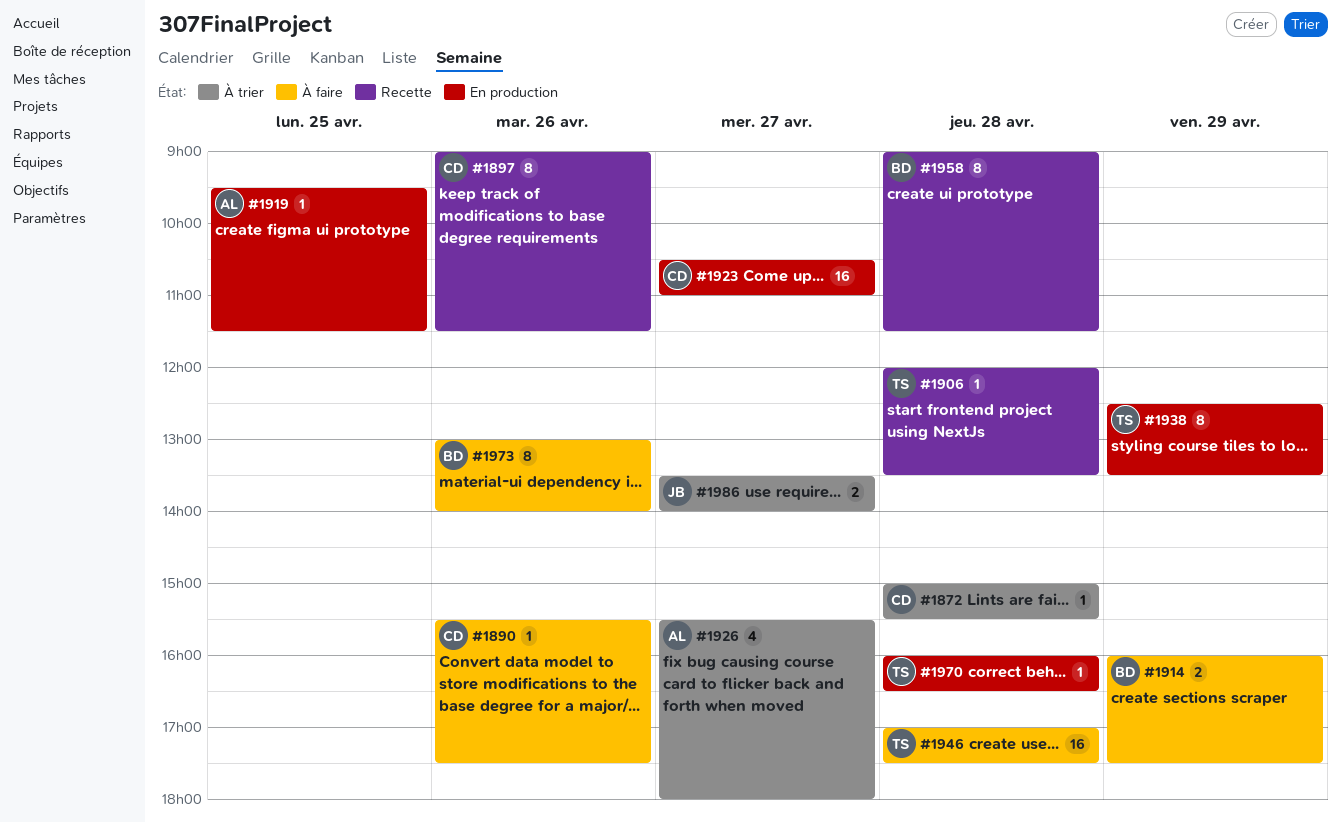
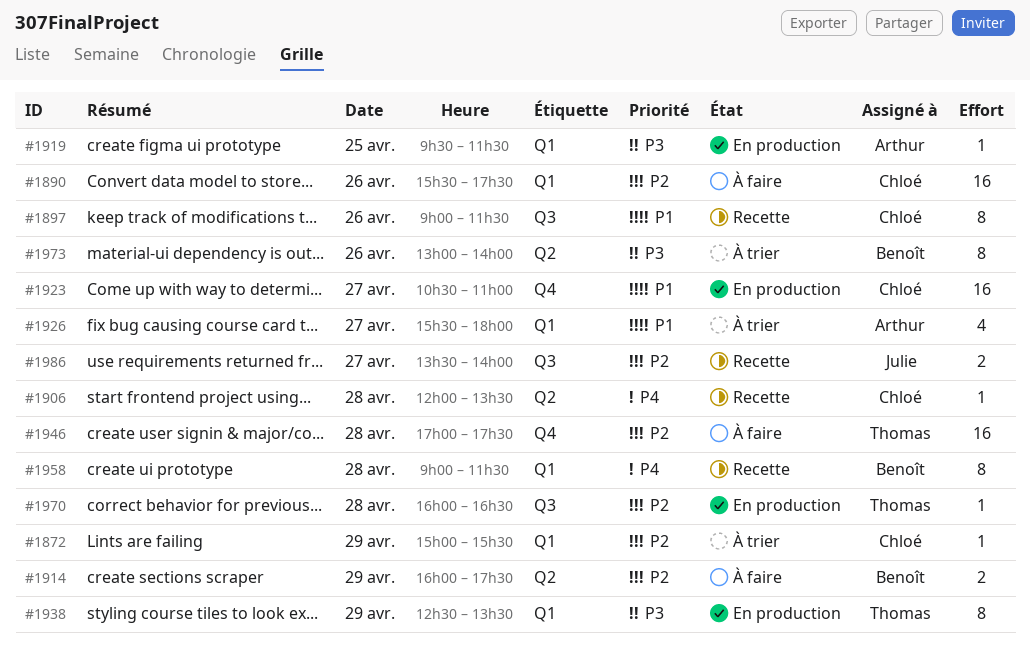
#1872, day: Apr 28 -> Apr 29
#1890, estimate: 1 -> 16
#1906, owner: Thomas -> Chloé
#1973, status: À faire -> À trier
#1986, status: À trier -> Recette

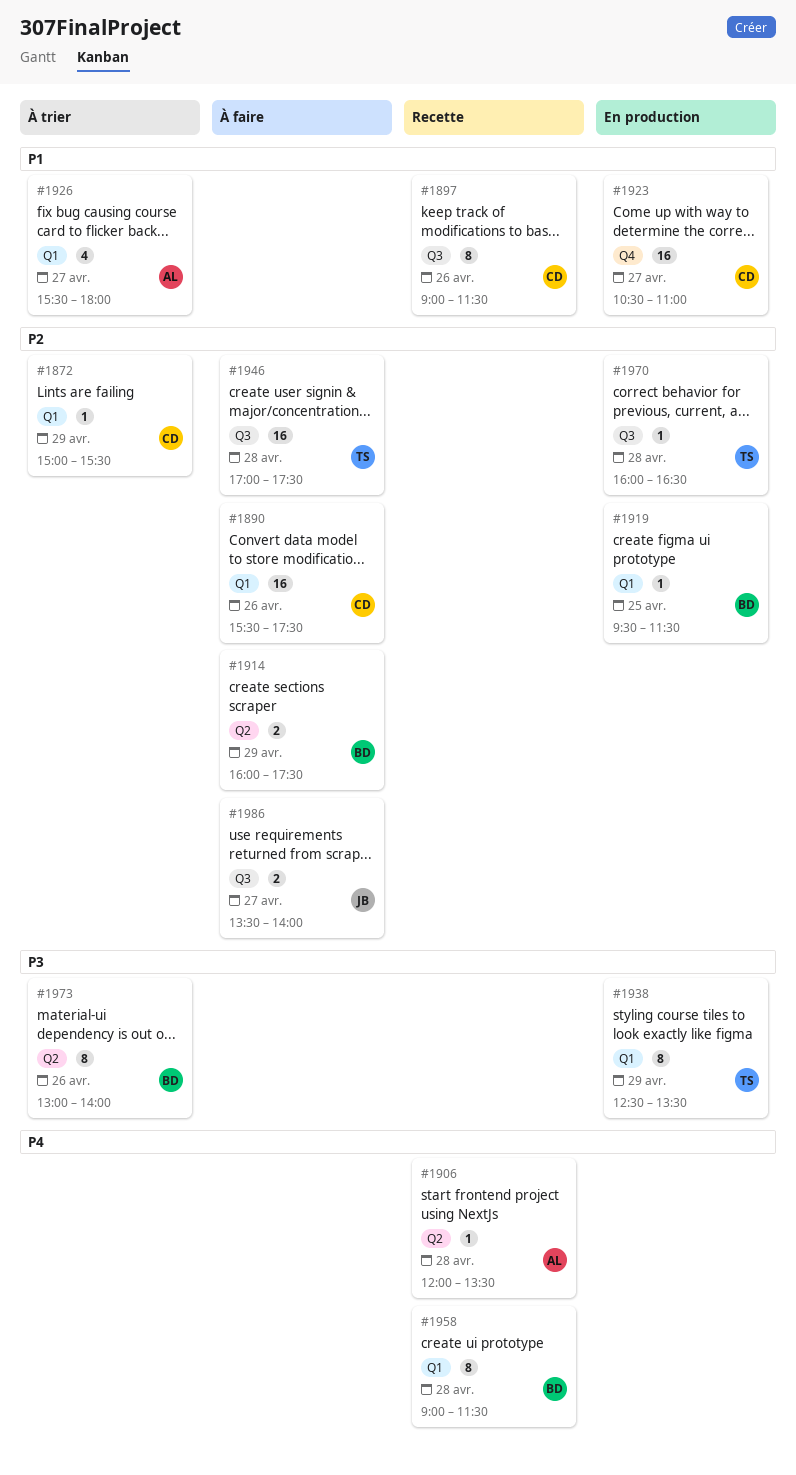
#1906, owner: Chloé -> Arthur
#1919, owner: Arthur -> Benoît
#1919, priority: P3 -> P2
#1946, label: Q4 -> Q3
#1986, status: Recette -> À faire

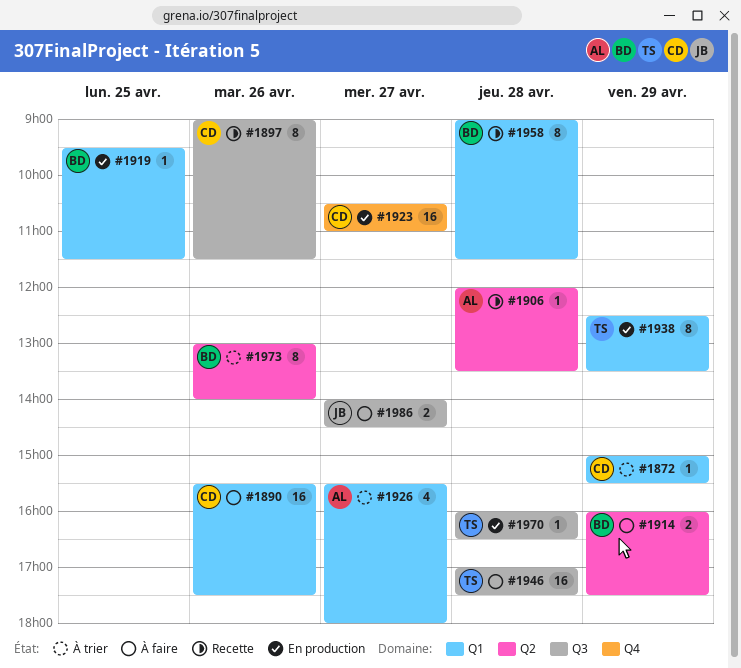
#1986, begins: 13:30 -> 14:00
#1986, ends: 14:00 -> 14:30

